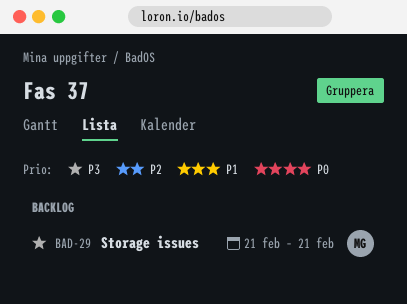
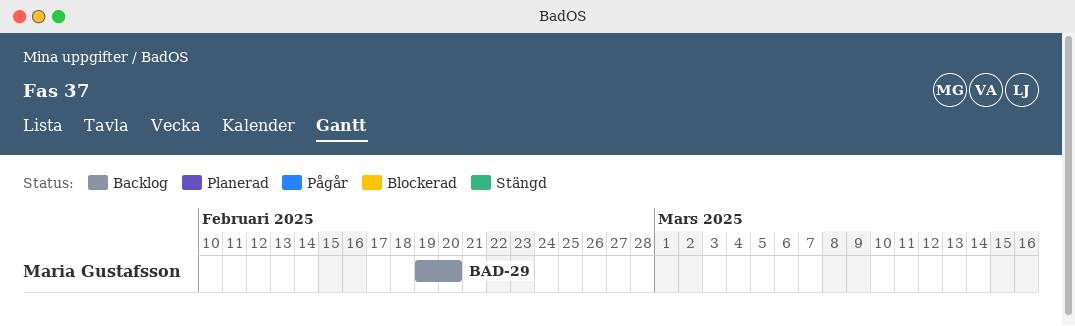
BAD-29, start: Feb 21 -> Feb 19
BAD-29, due: Feb 21 -> Feb 20

